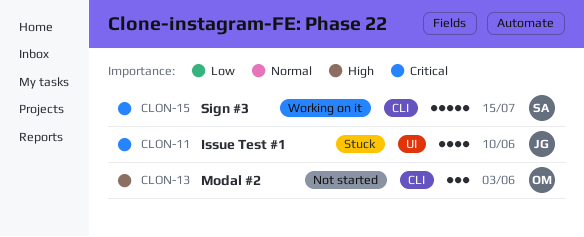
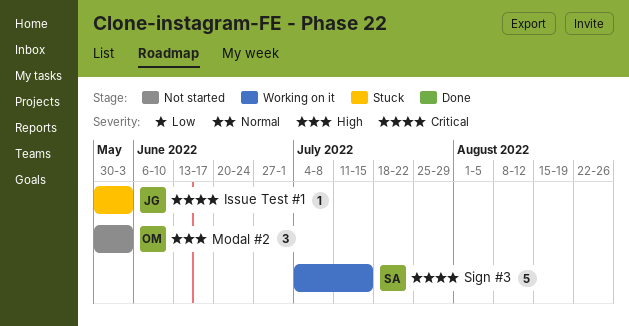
Issue Test #1, estimate: 4 -> 1
Issue Test #1, due: Jun 10 -> Jun 3

